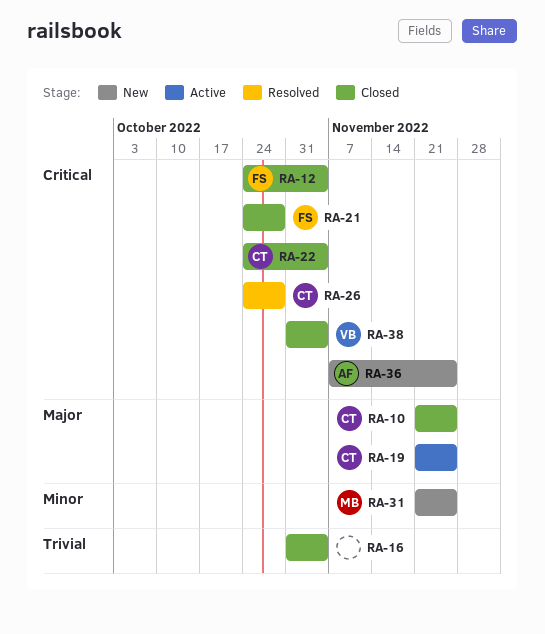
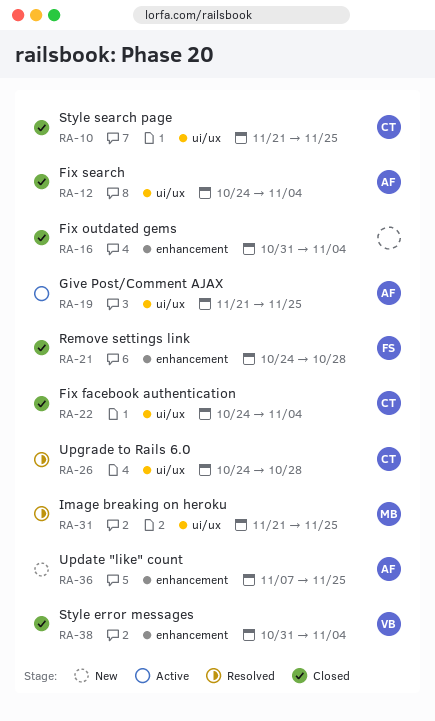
RA-12, owner: FS -> AF
RA-19, owner: CT -> AF
RA-31, status: New -> Resolved

